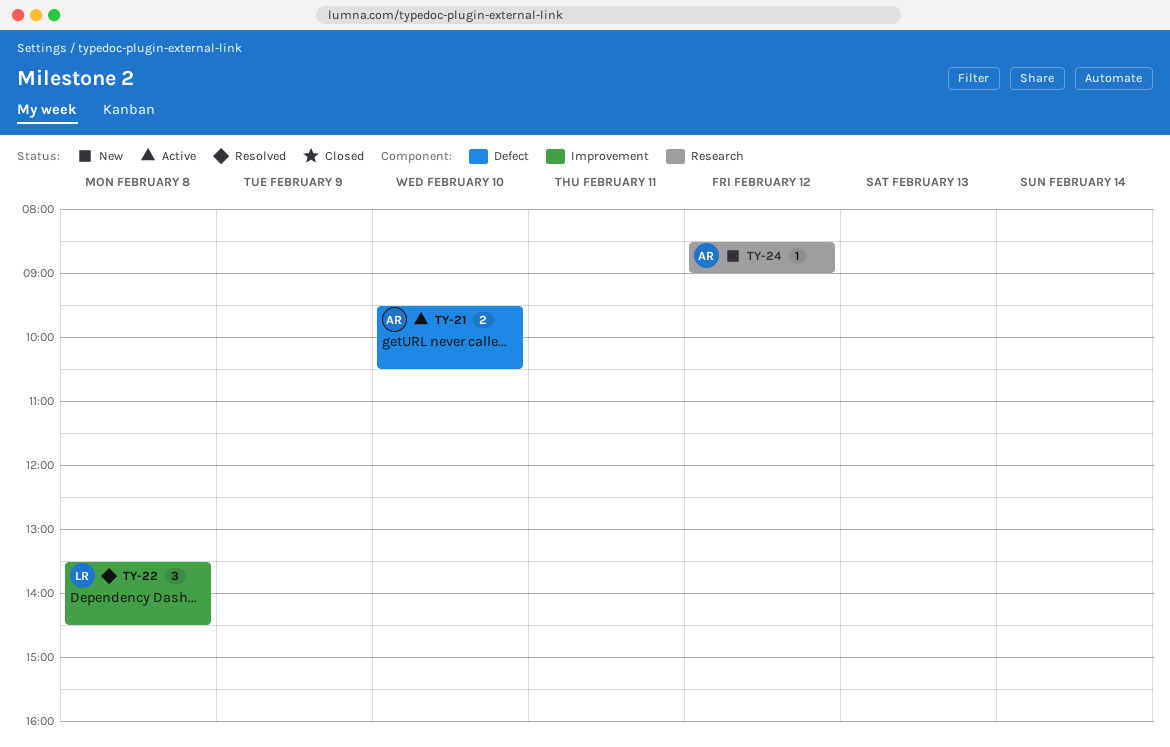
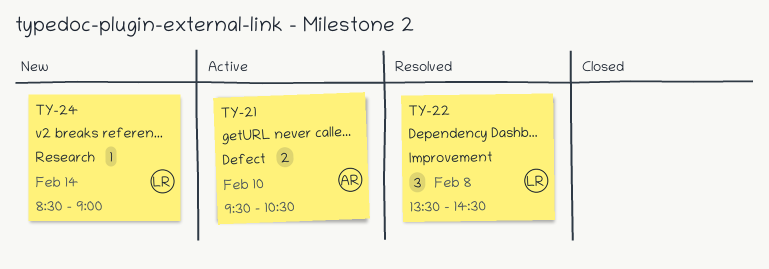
TY-24, owner: AR -> LR
TY-24, day: Feb 12 -> Feb 14

